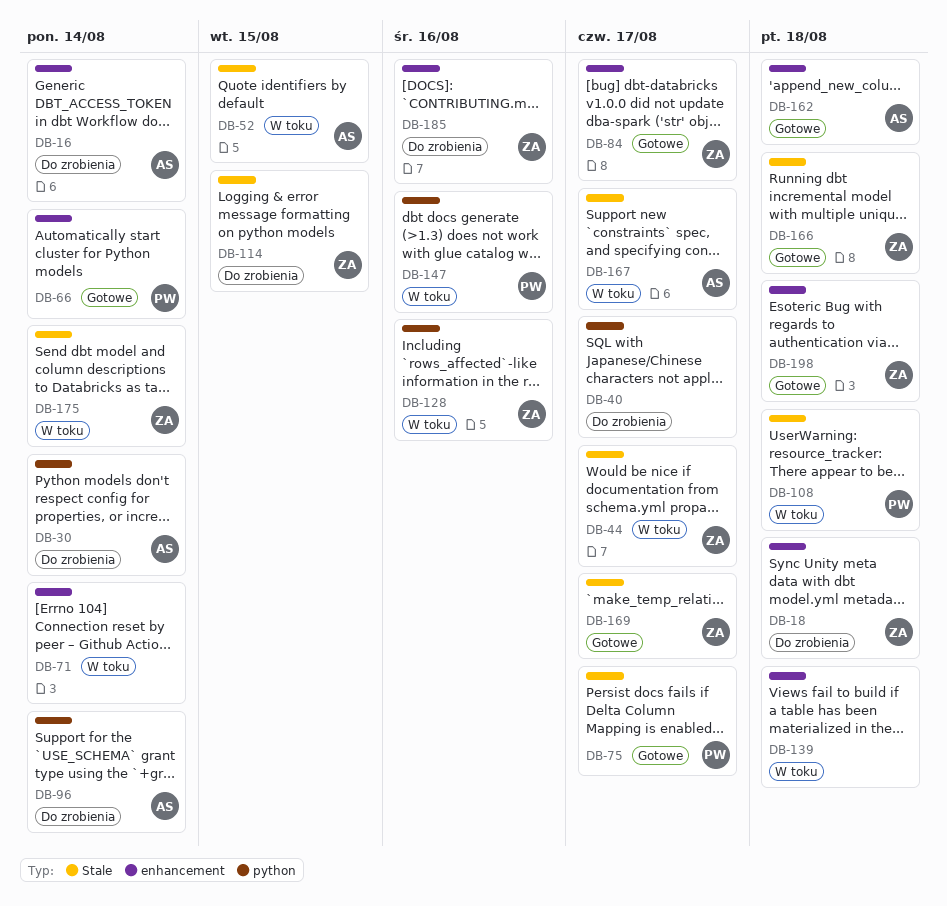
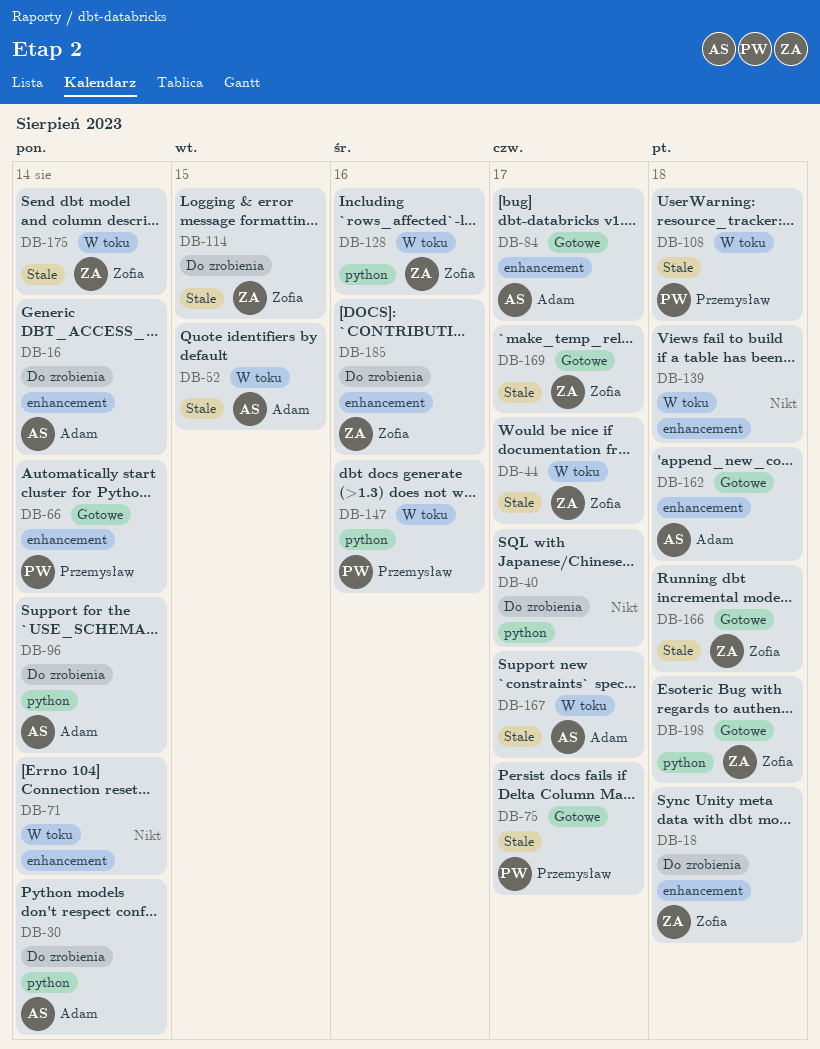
DB-84, owner: Zofia -> Adam
DB-198, label: enhancement -> python

